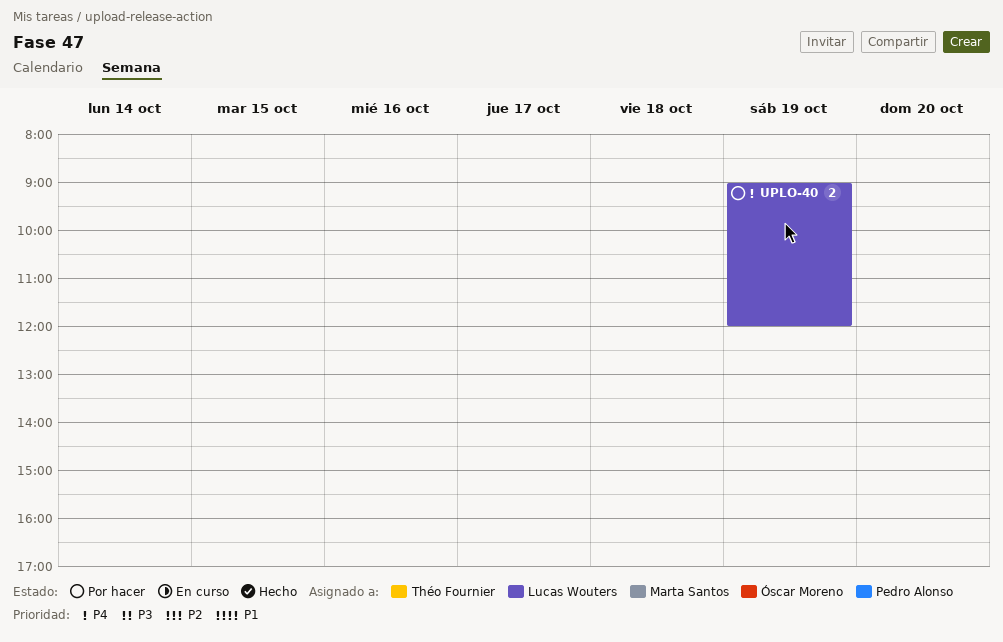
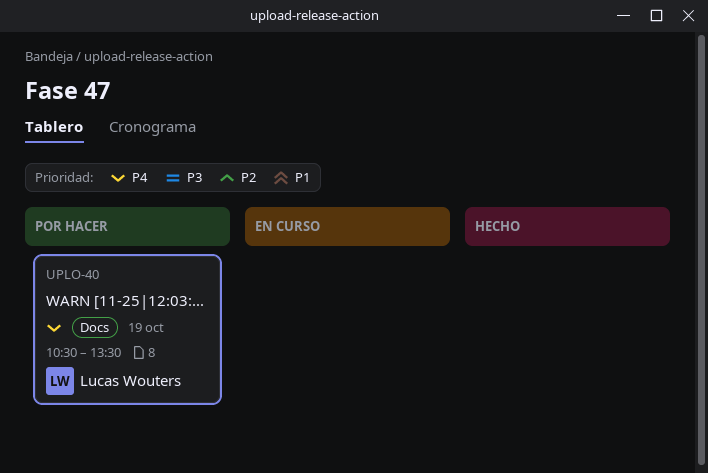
UPLO-40, begins: 09:00 -> 10:30
UPLO-40, ends: 12:00 -> 13:30

